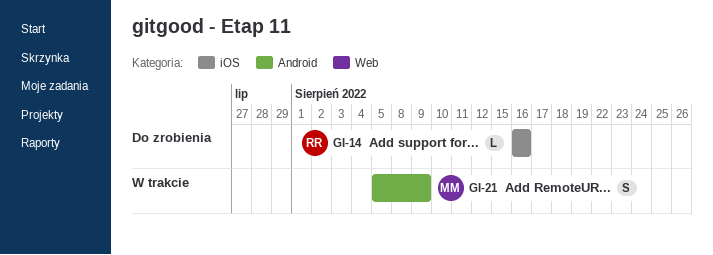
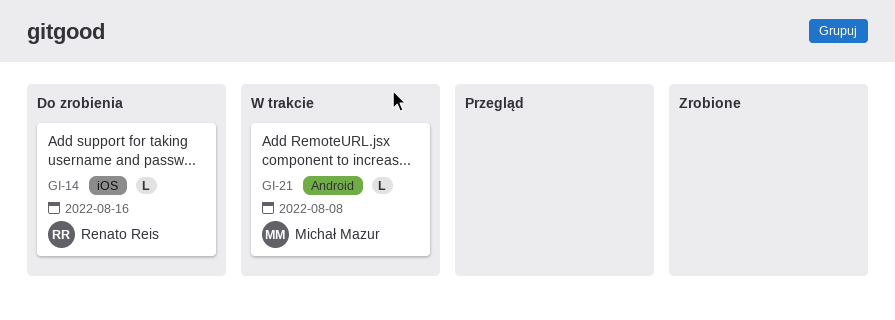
GI-21, estimate: S -> L
GI-21, due: Aug 9 -> Aug 8

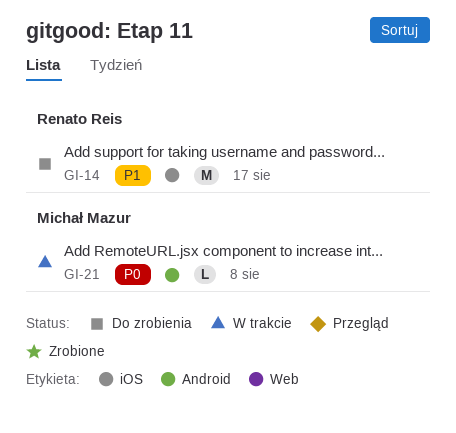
GI-14, estimate: L -> M
GI-14, due: Aug 16 -> Aug 17

